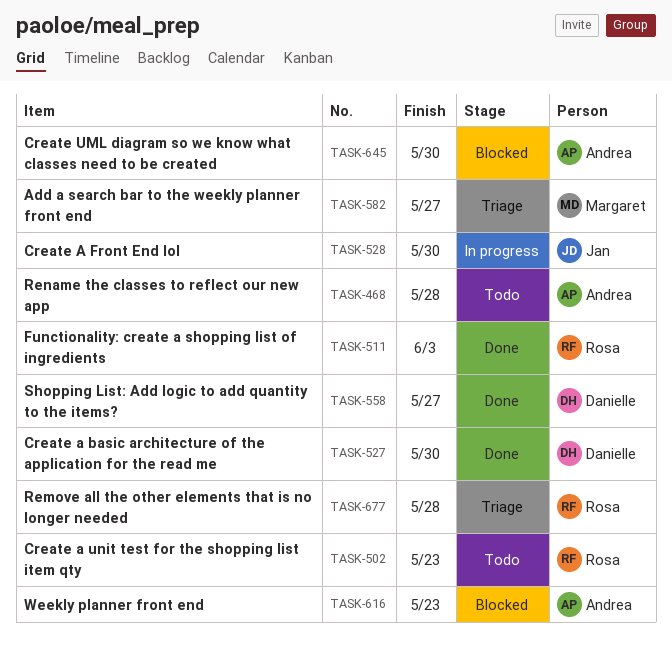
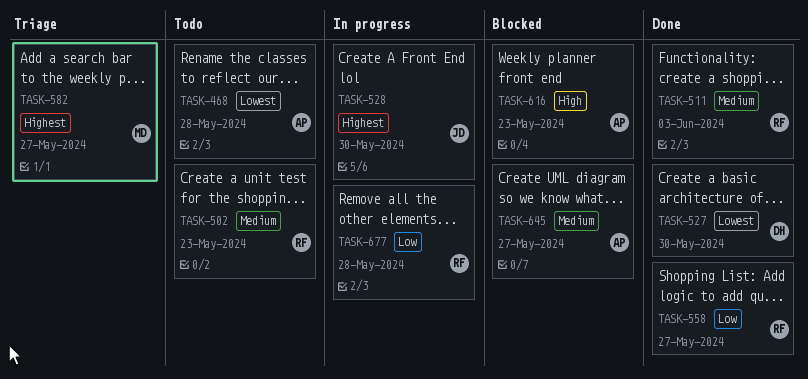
TASK-558, owner: Danielle -> Rosa
TASK-645, due: May 30 -> May 27
TASK-677, status: Triage -> In progress

